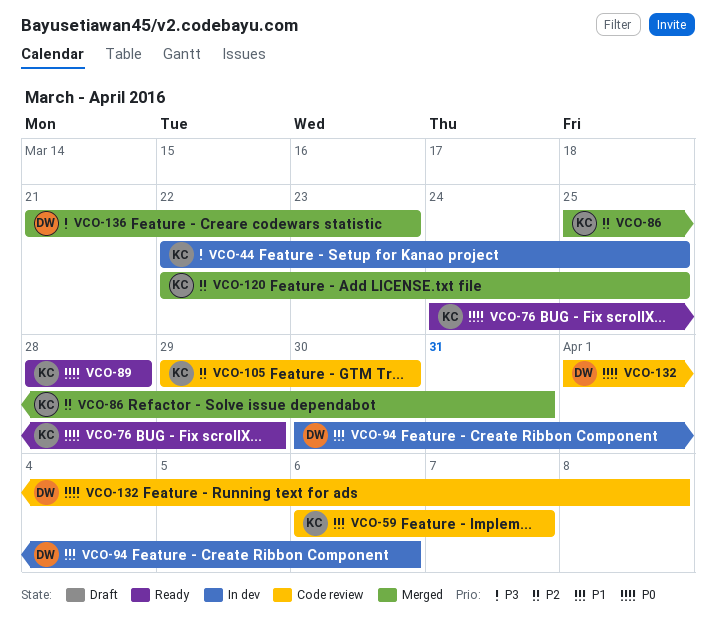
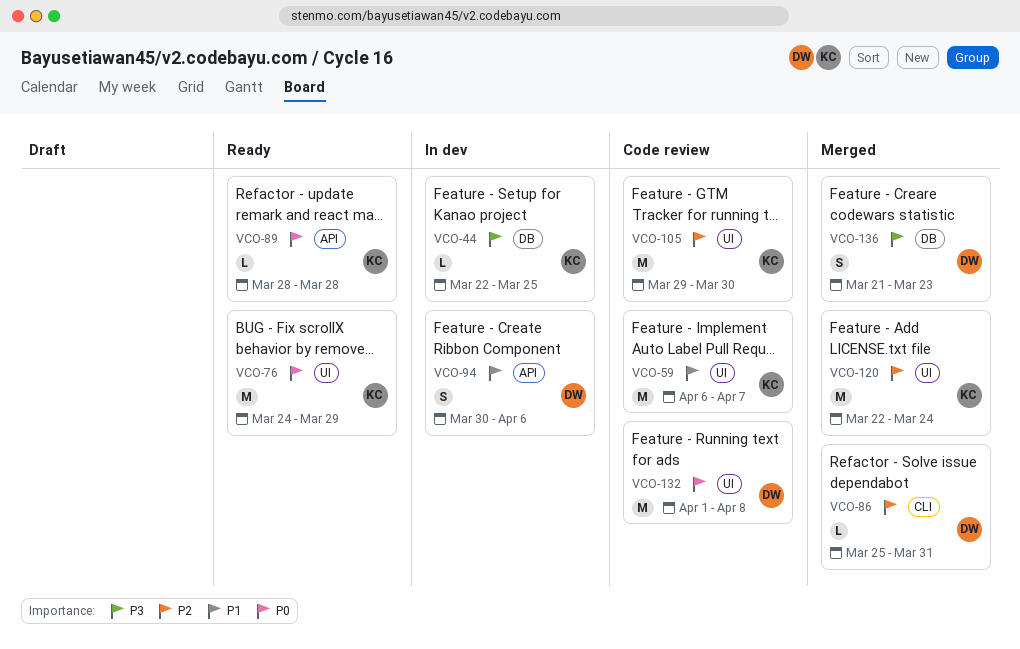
VCO-86, owner: KC -> DW
VCO-120, due: Mar 25 -> Mar 24

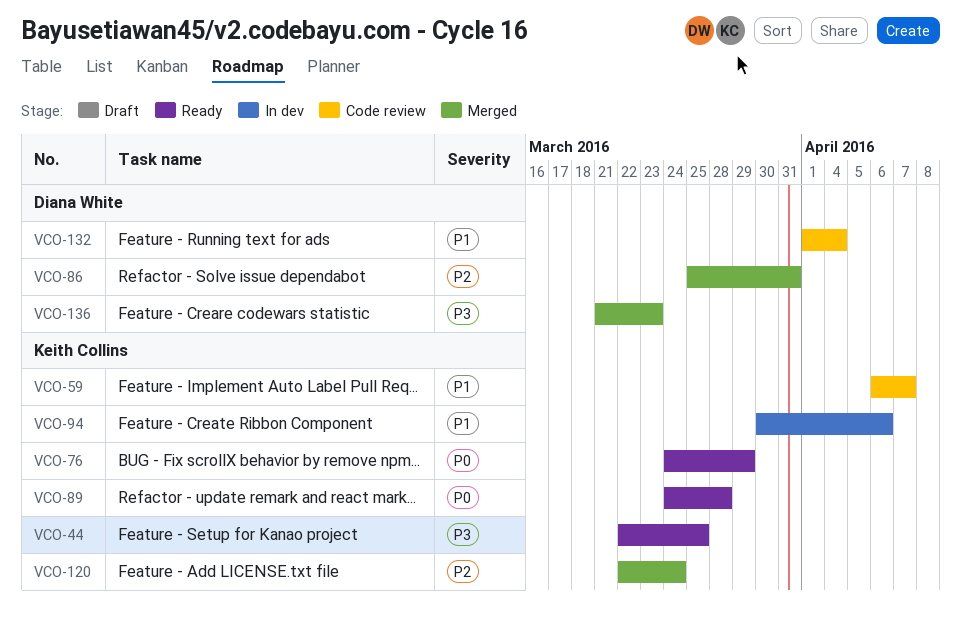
VCO-44, status: In dev -> Ready
VCO-89, start: Mar 28 -> Mar 24
VCO-94, owner: Diana White -> Keith Collins
VCO-105: present -> none
VCO-132, priority: P0 -> P1
VCO-132, due: Apr 8 -> Apr 4

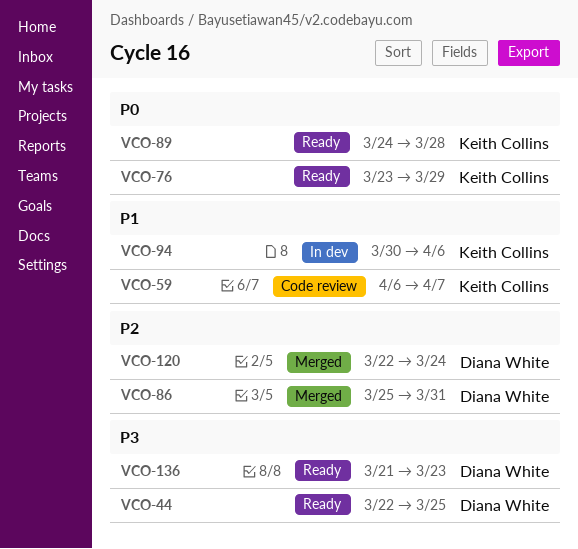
VCO-44, owner: Keith Collins -> Diana White
VCO-76, start: Mar 24 -> Mar 23
VCO-120, owner: Keith Collins -> Diana White
VCO-132: present -> none
VCO-136, status: Merged -> Ready

